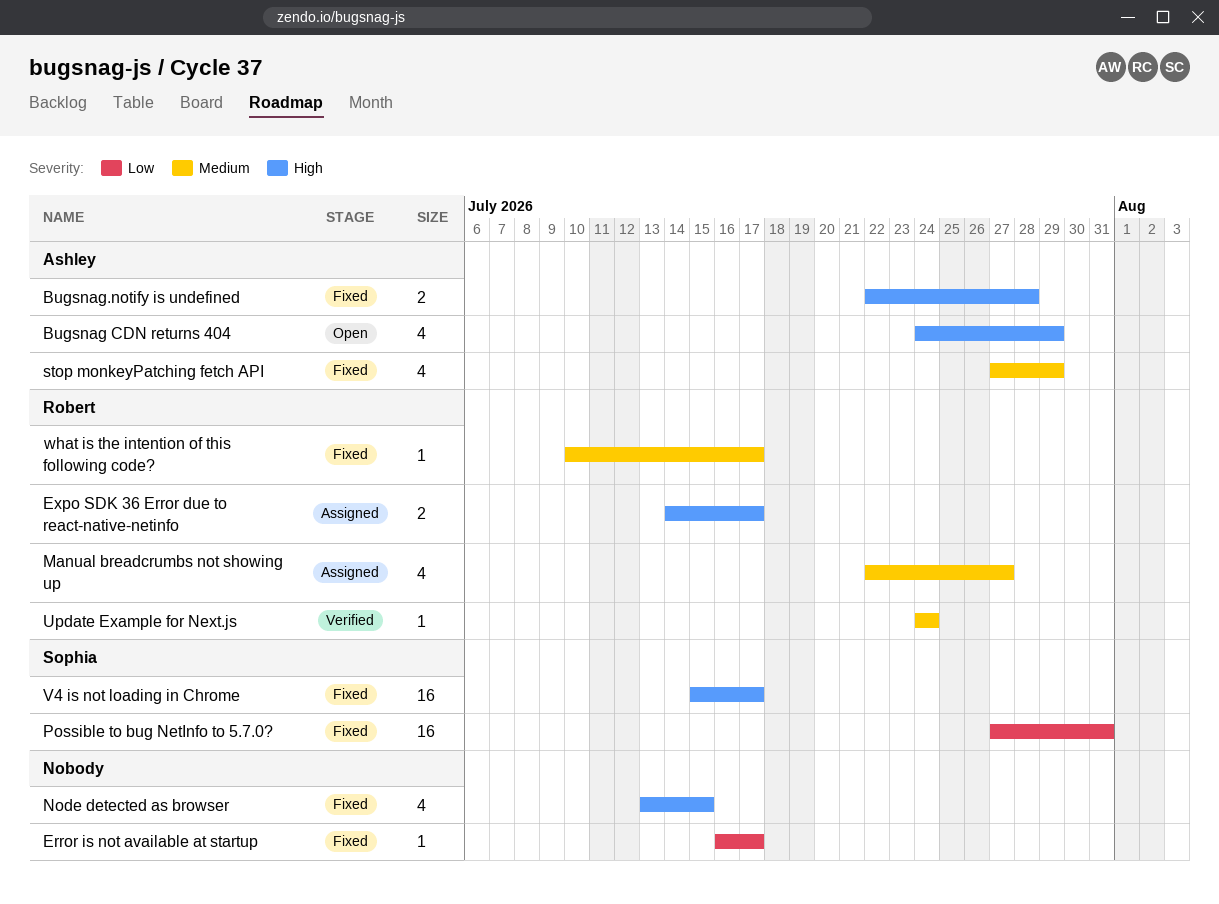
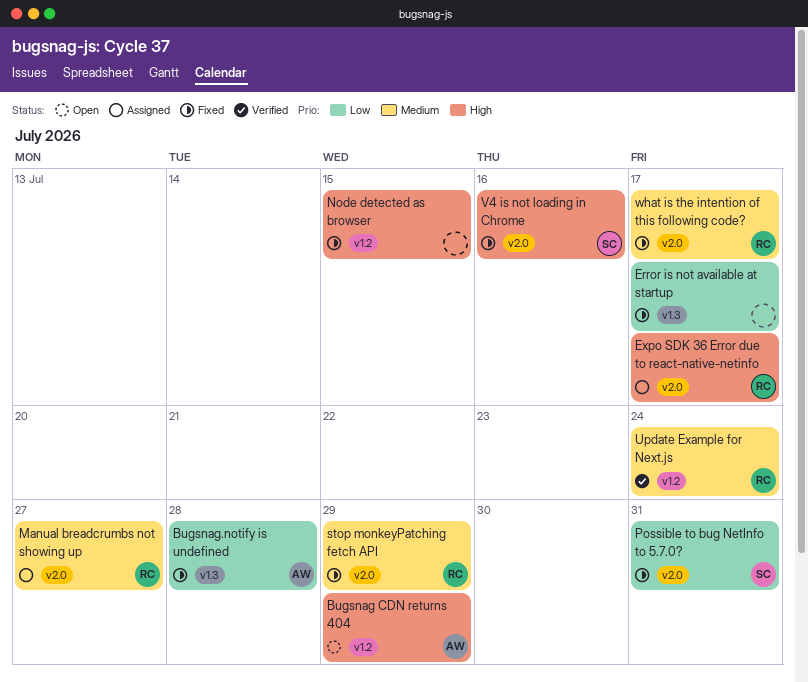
Bugsnag.notify is undefined, priority: High -> Low
stop monkeyPatching fetch API, owner: Ashley -> Robert
V4 is not loading in Chrome, due: Jul 17 -> Jul 16

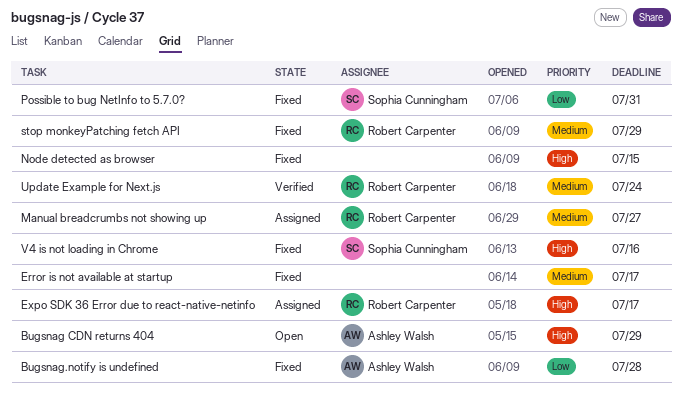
Error is not available at startup, priority: Low -> Medium
what is the intention of this following code?: present -> none

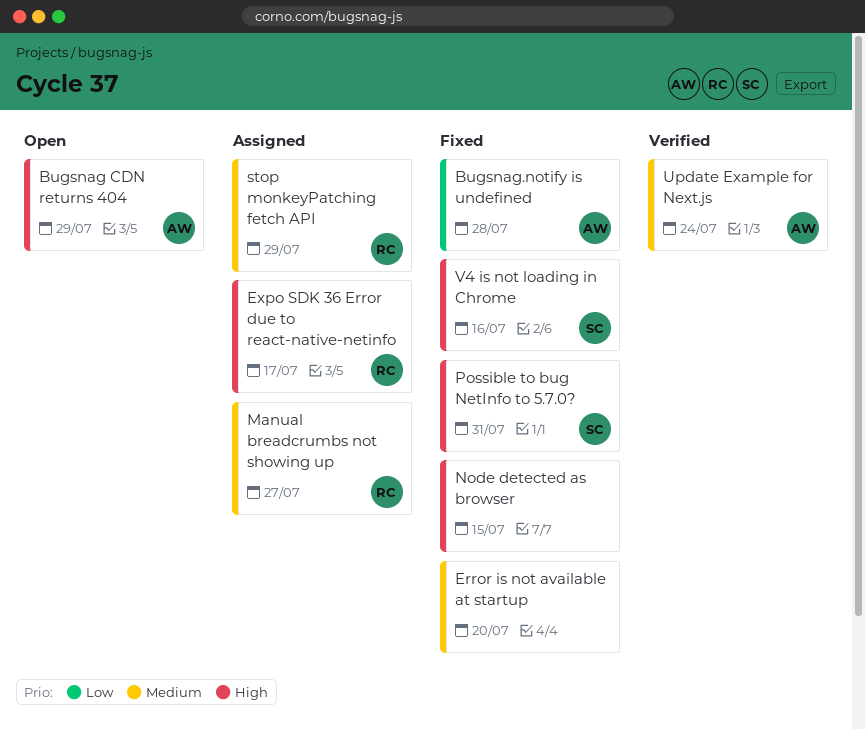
Error is not available at startup, due: Jul 17 -> Jul 20
Possible to bug NetInfo to 5.7.0?, priority: Low -> High
stop monkeyPatching fetch API, status: Fixed -> Assigned
Update Example for Next.js, owner: Robert Carpenter -> Ashley Walsh

